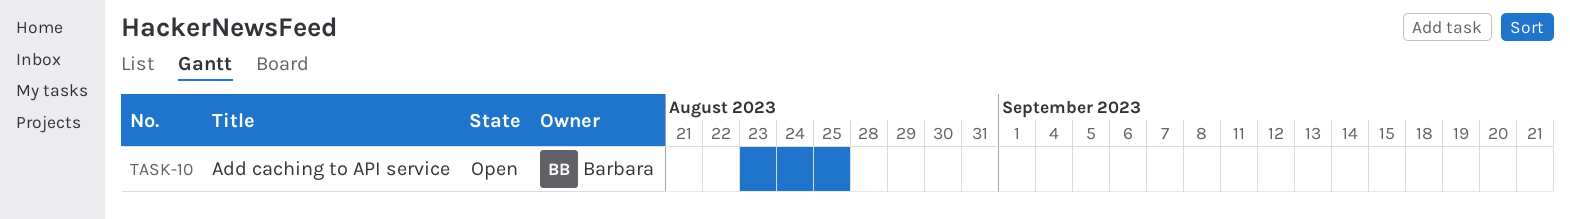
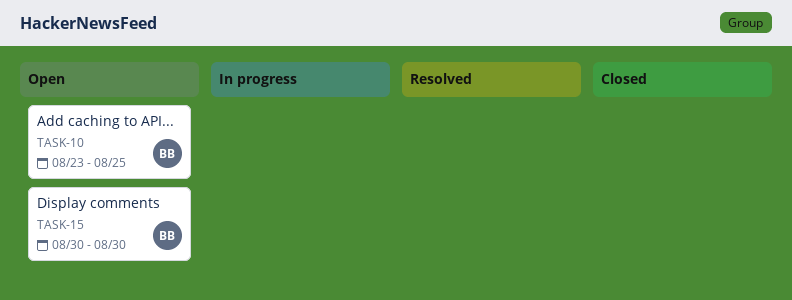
TASK-15: none -> present

